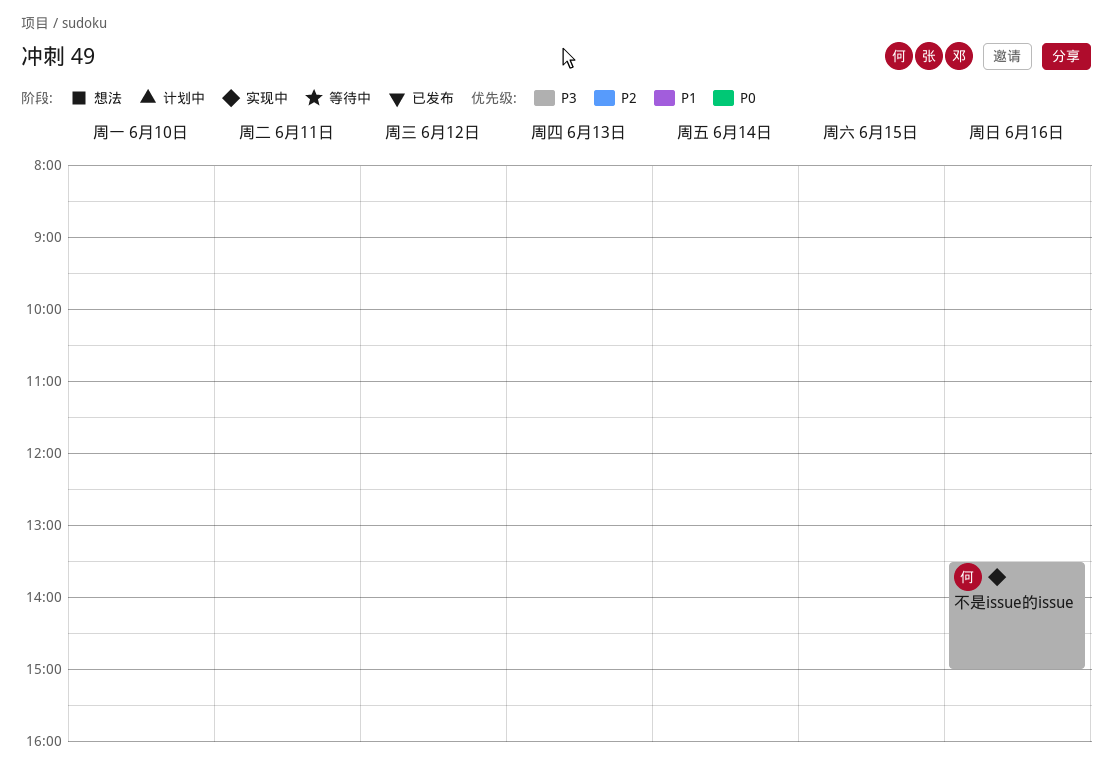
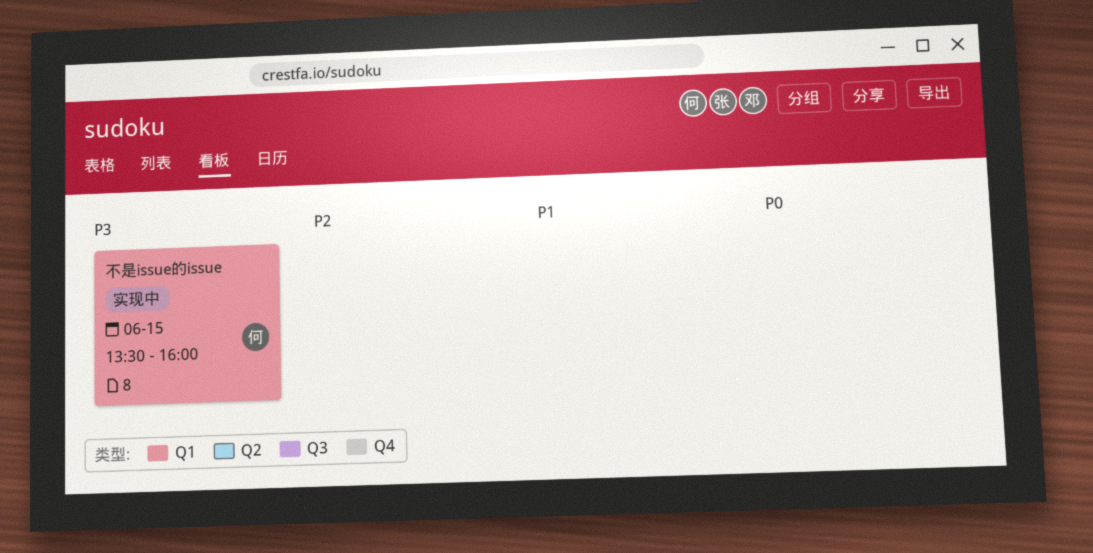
不是issue的issue, day: Jun 16 -> Jun 15
不是issue的issue, ends: 15:00 -> 16:00

